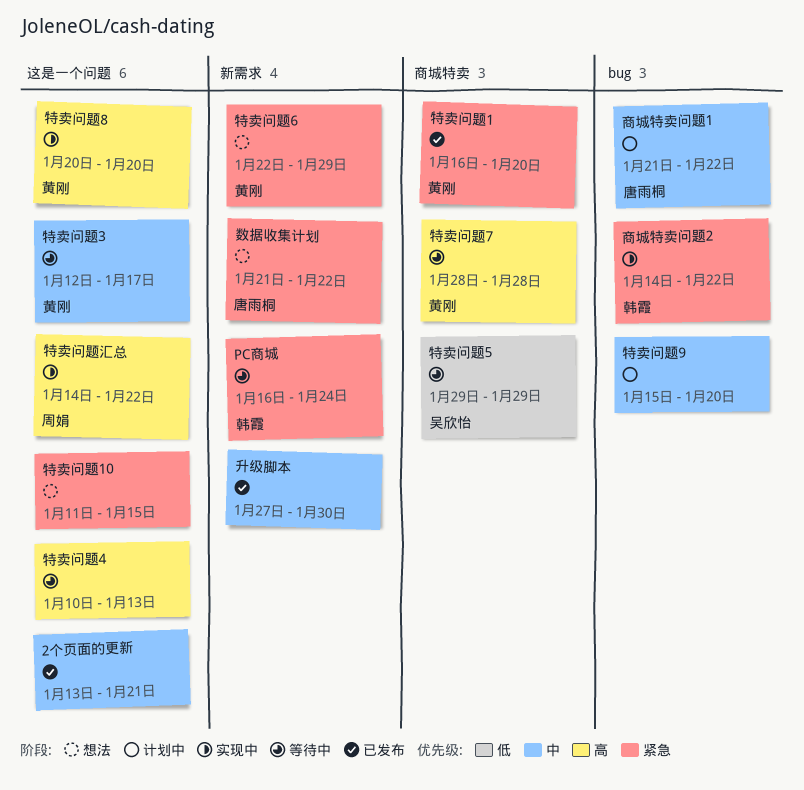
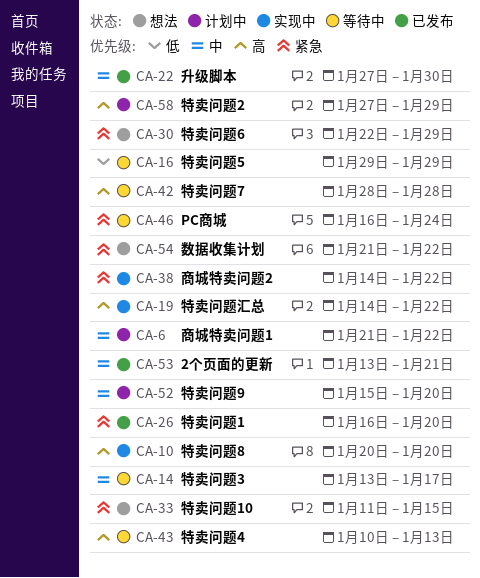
特卖问题2: none -> present
特卖问题3, start: Jan 12 -> Jan 13

